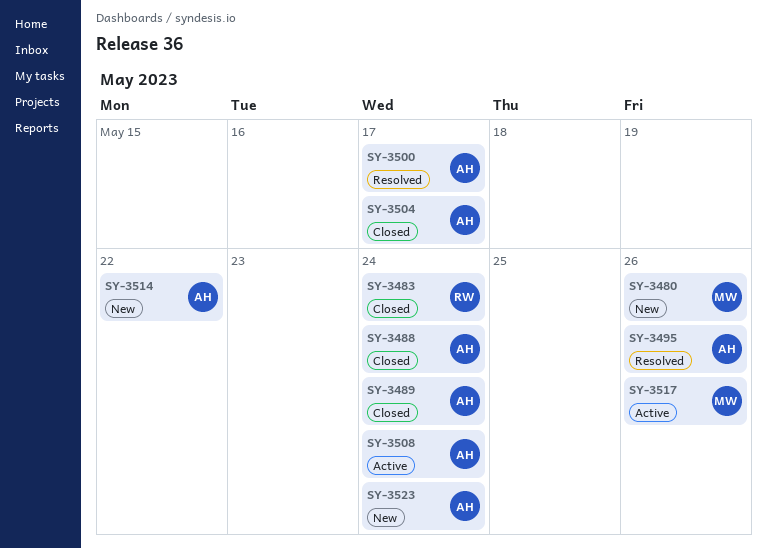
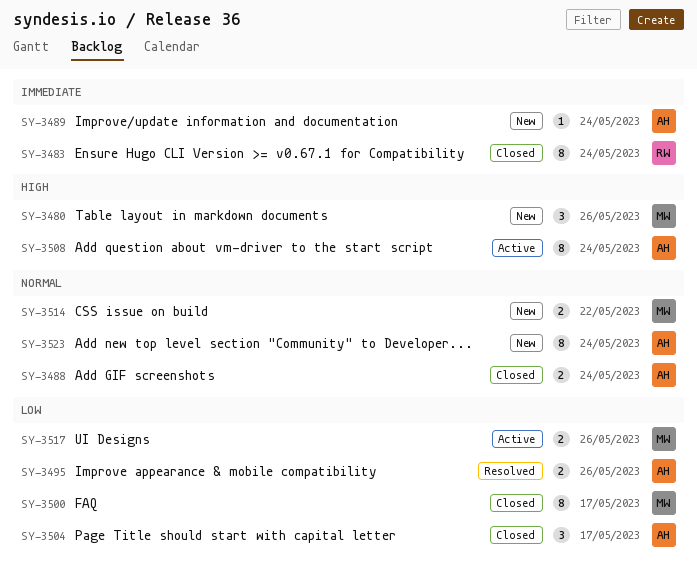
SY-3489, status: Closed -> New
SY-3500, status: Resolved -> Closed
SY-3500, owner: AH -> MW
SY-3514, owner: AH -> MW

